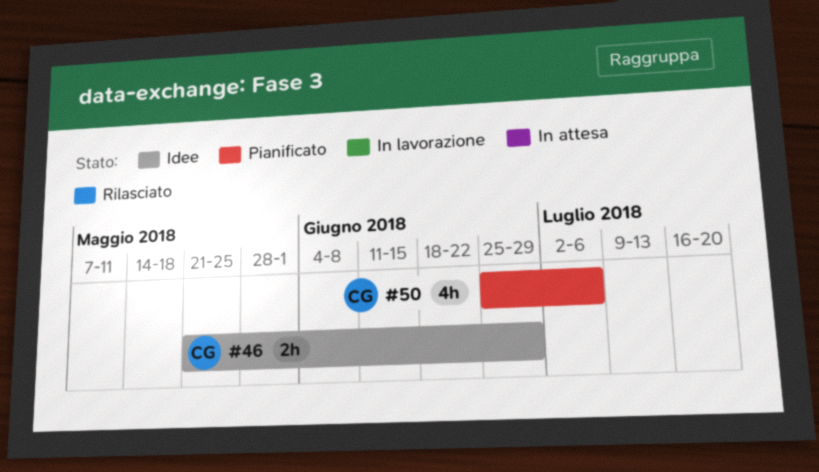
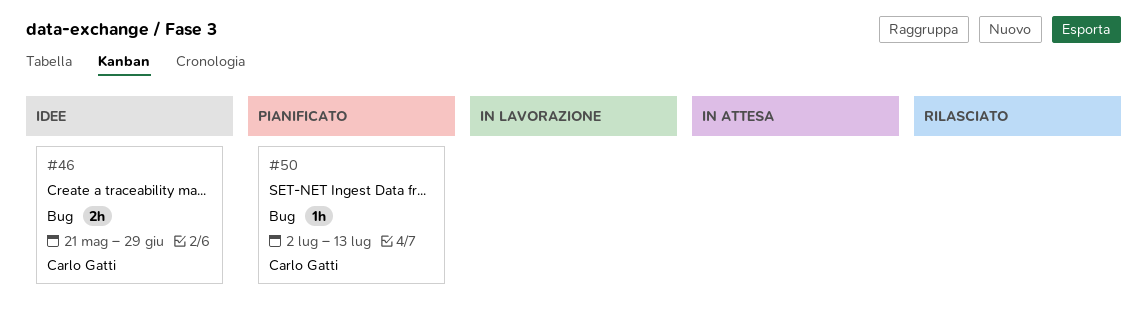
#50, estimate: 4h -> 1h
#50, start: Jun 25 -> Jul 2
#50, due: Jul 6 -> Jul 13

